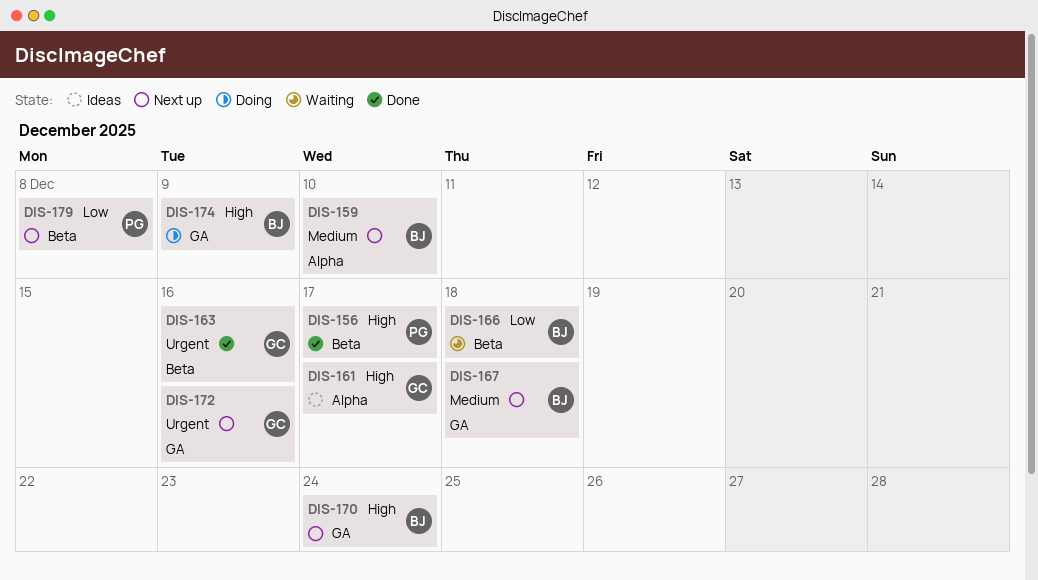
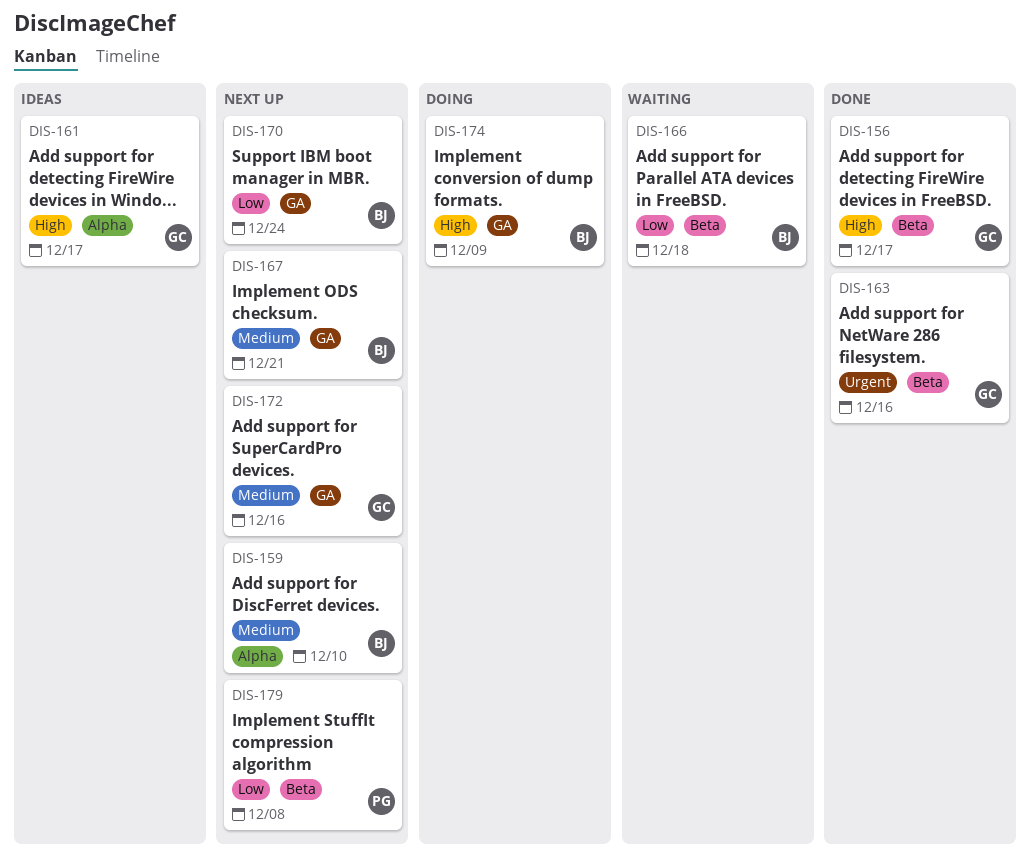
DIS-156, owner: PG -> GC
DIS-167, due: Dec 18 -> Dec 21
DIS-170, priority: High -> Low
DIS-172, priority: Urgent -> Medium

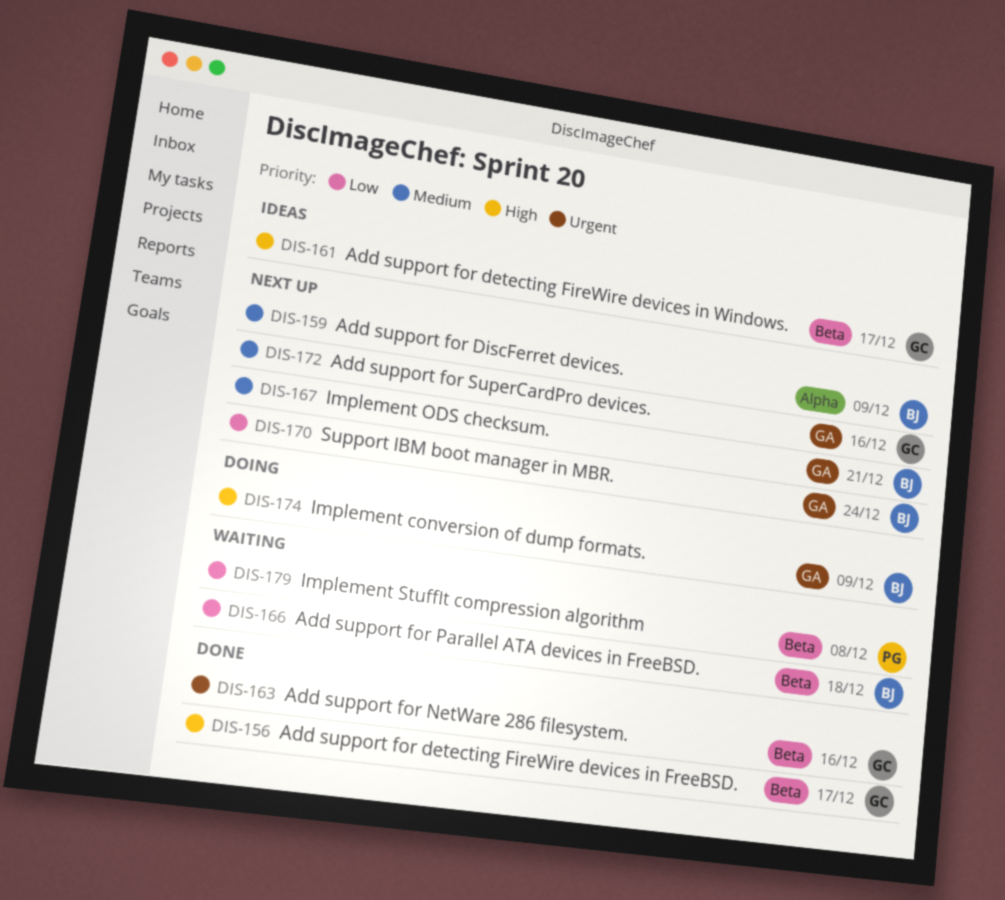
DIS-159, due: Dec 10 -> Dec 9
DIS-161, label: Alpha -> Beta
DIS-179, status: Next up -> Waiting

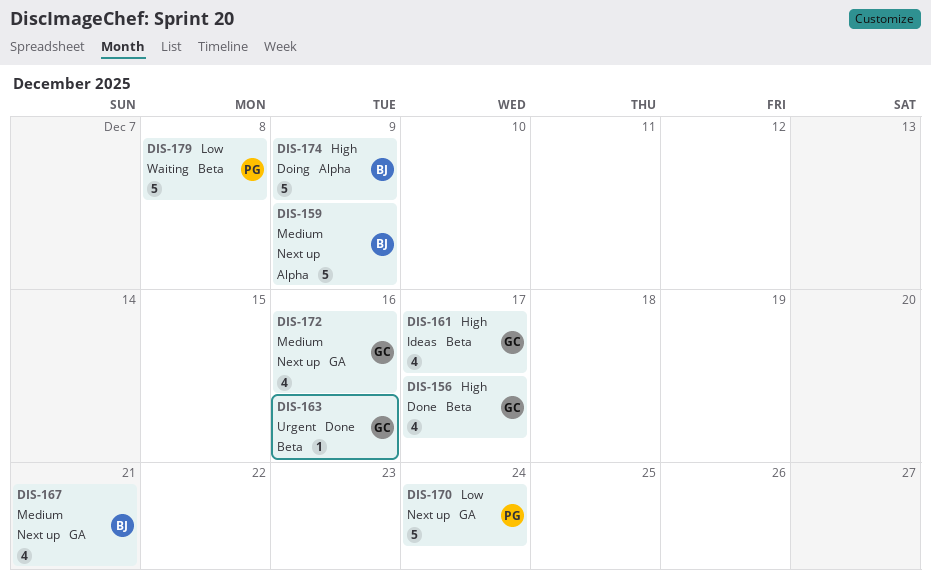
DIS-166: present -> none
DIS-170, owner: BJ -> PG
DIS-174, label: GA -> Alpha

